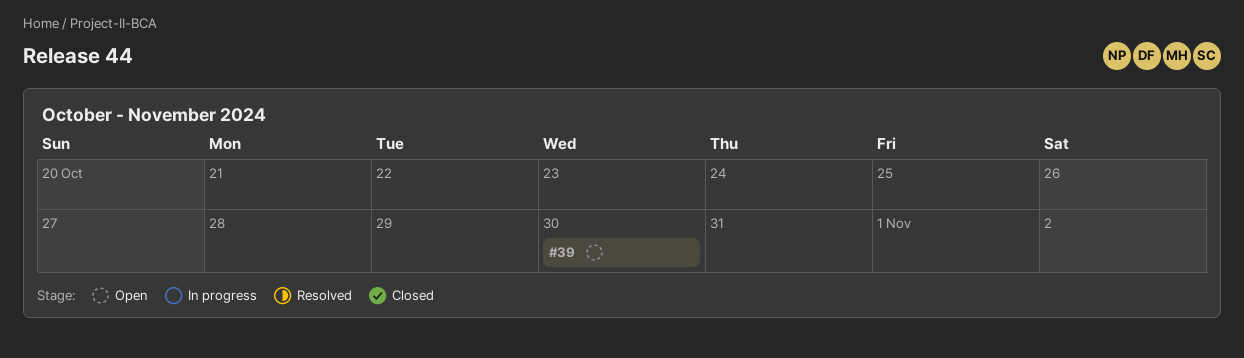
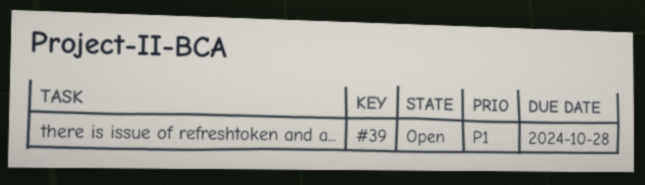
#39, due: Oct 30 -> Oct 28

